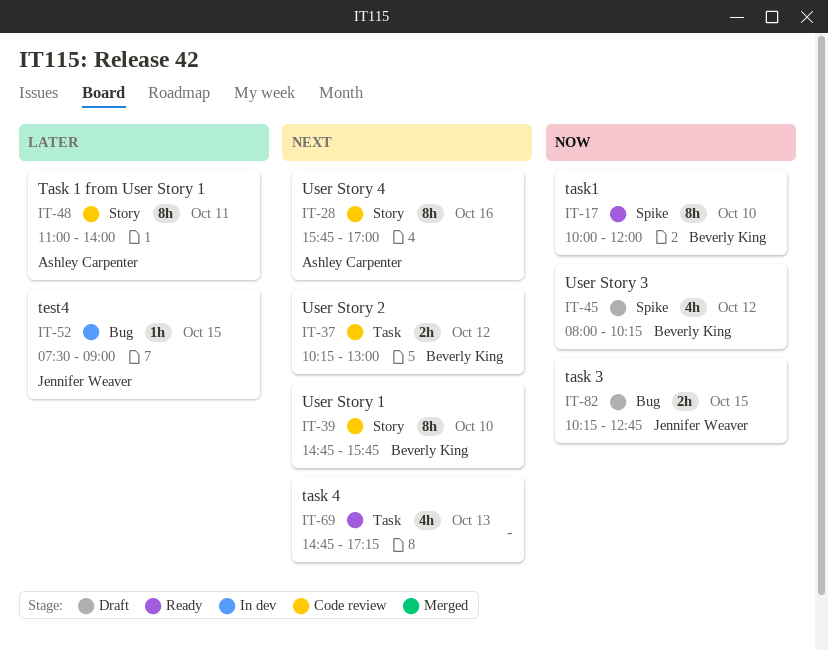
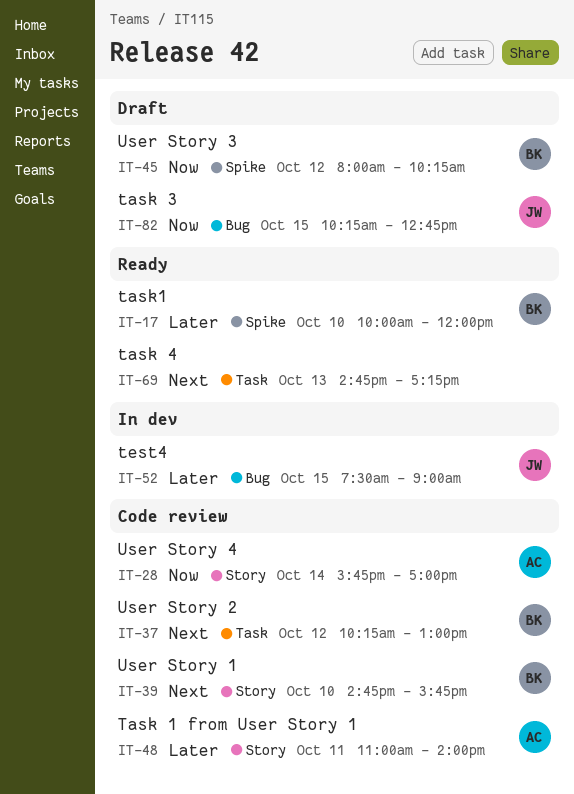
IT-17, priority: Now -> Later
IT-28, priority: Next -> Now
IT-28, day: Oct 16 -> Oct 14

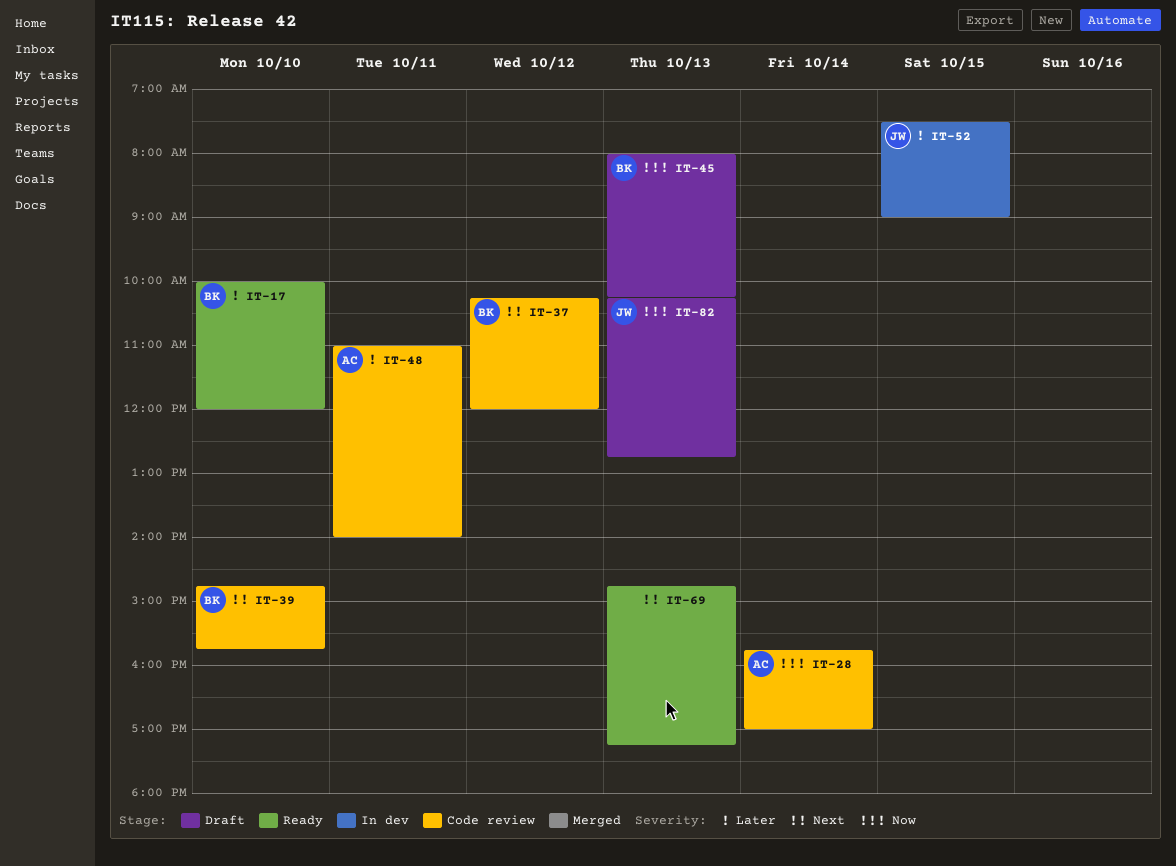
IT-37, ends: 13:00 -> 12:00
IT-45, day: Oct 12 -> Oct 13
IT-82, day: Oct 15 -> Oct 13

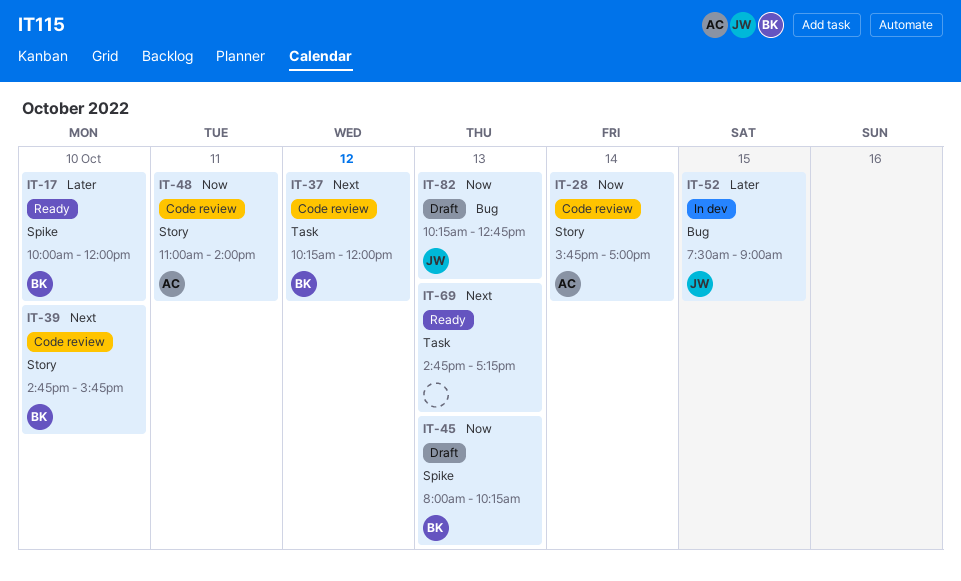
IT-48, priority: Later -> Now

